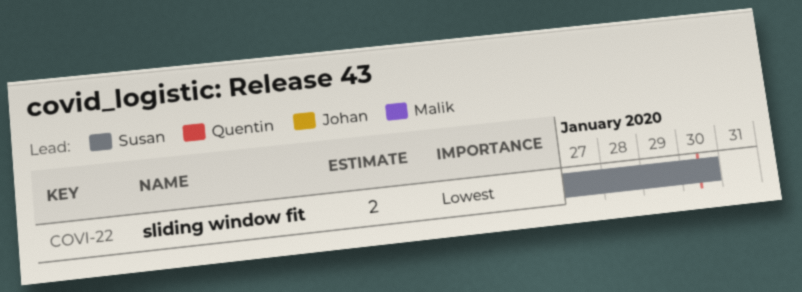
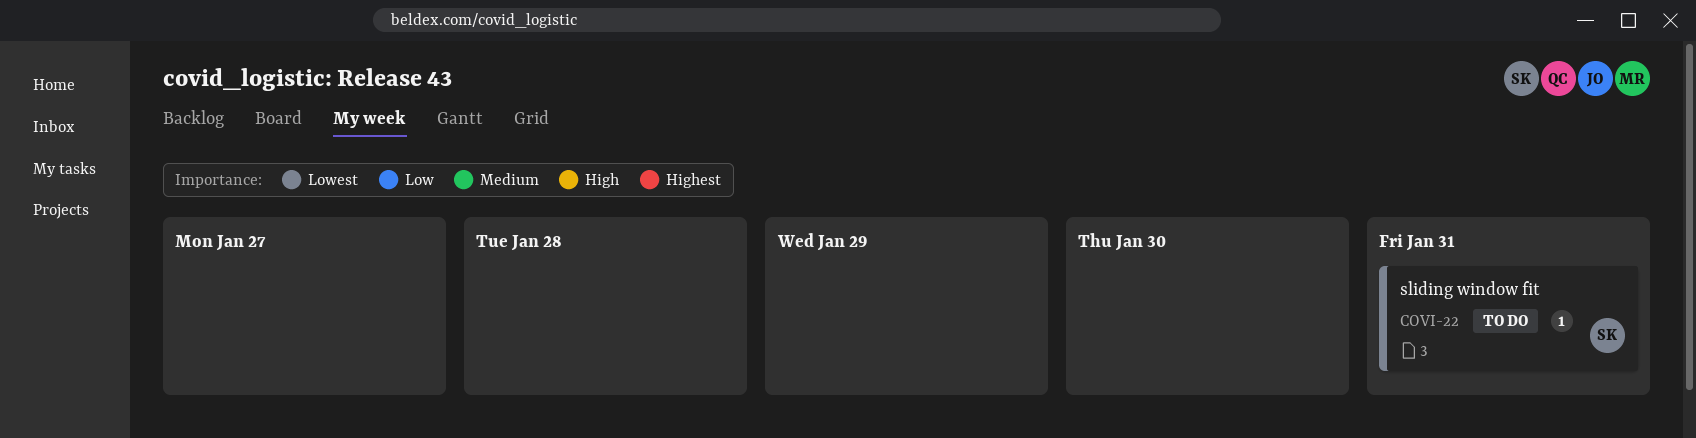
COVI-22, estimate: 2 -> 1
COVI-22, due: Jan 30 -> Jan 31

